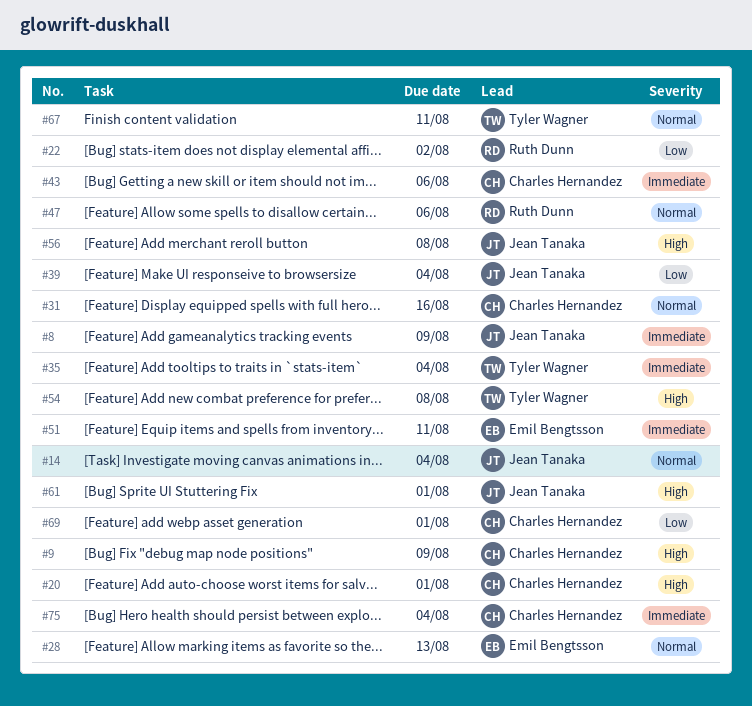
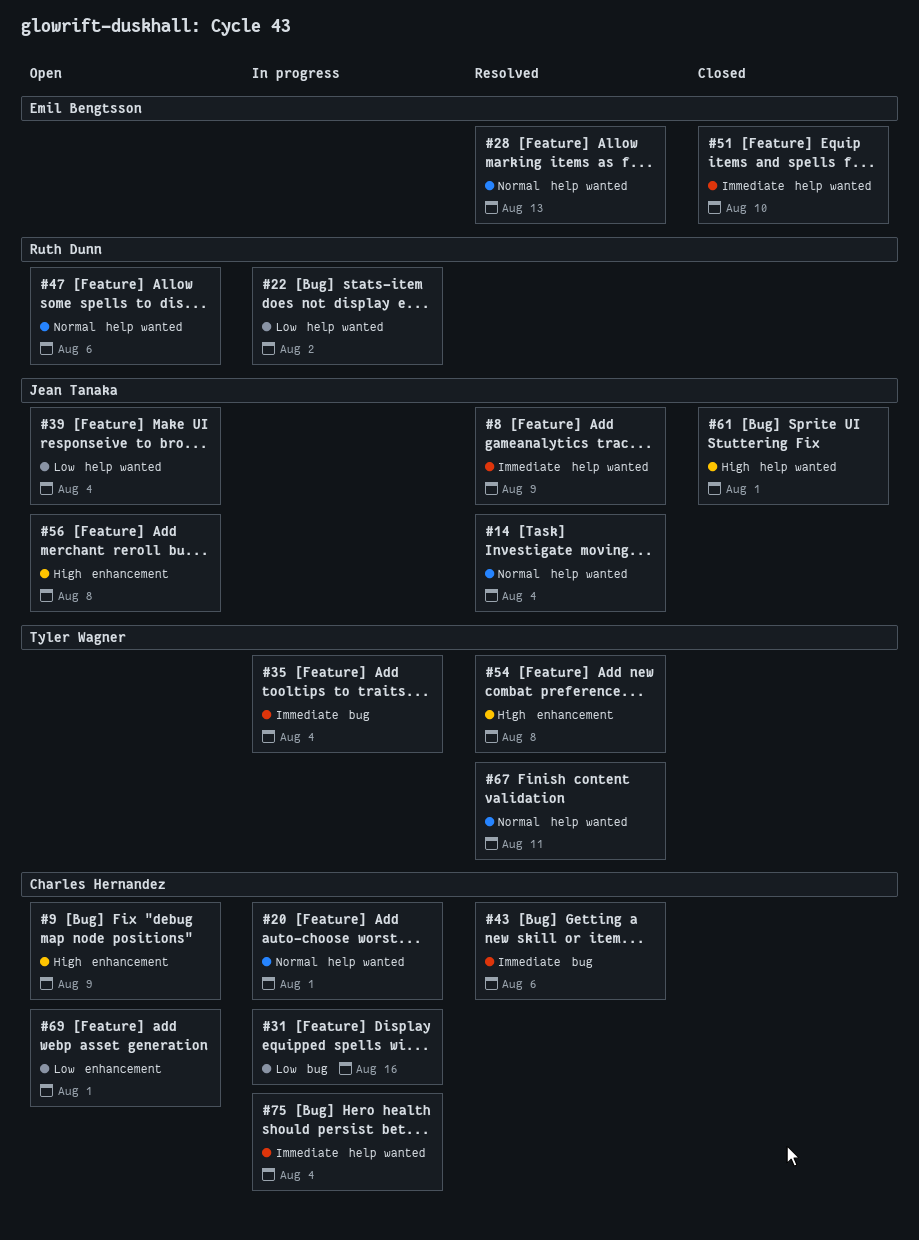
#20, priority: High -> Normal
#31, priority: Normal -> Low
#51, due: Aug 11 -> Aug 10

